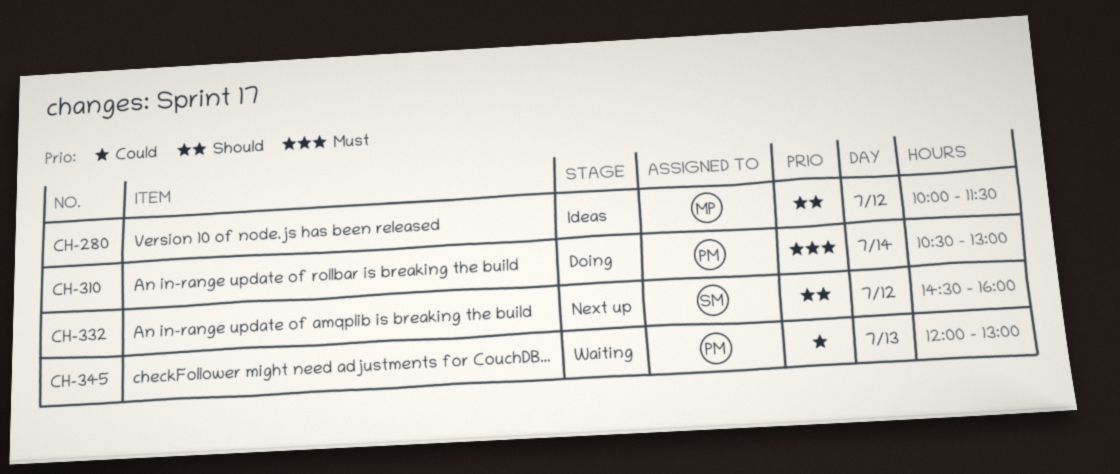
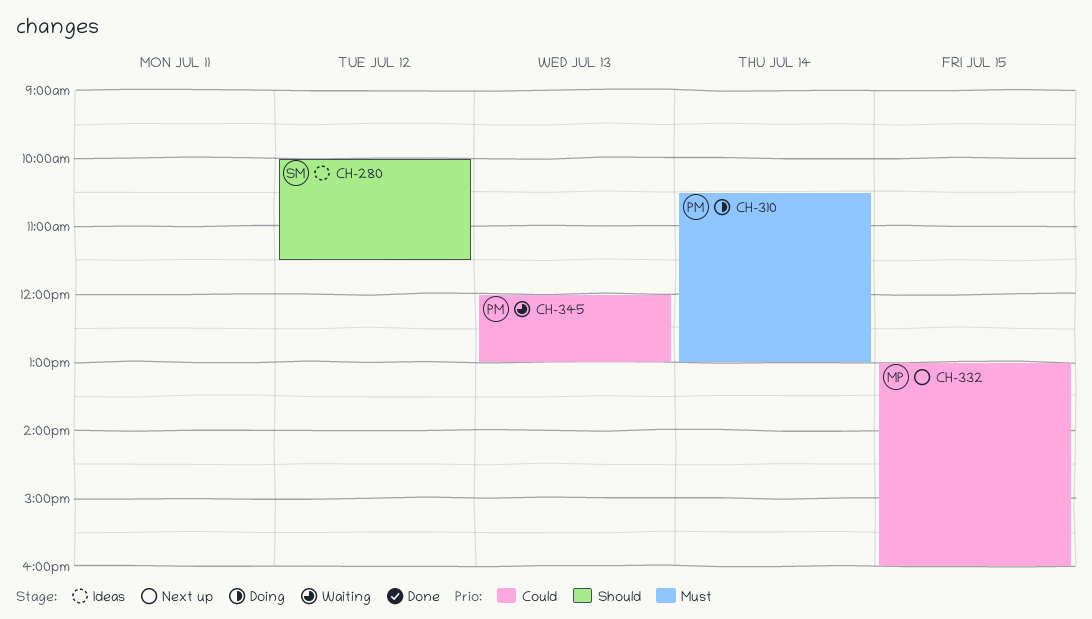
CH-280, owner: MP -> SM
CH-332, owner: SM -> MP
CH-332, priority: Should -> Could
CH-332, day: Jul 12 -> Jul 15
CH-332, begins: 14:30 -> 13:00

